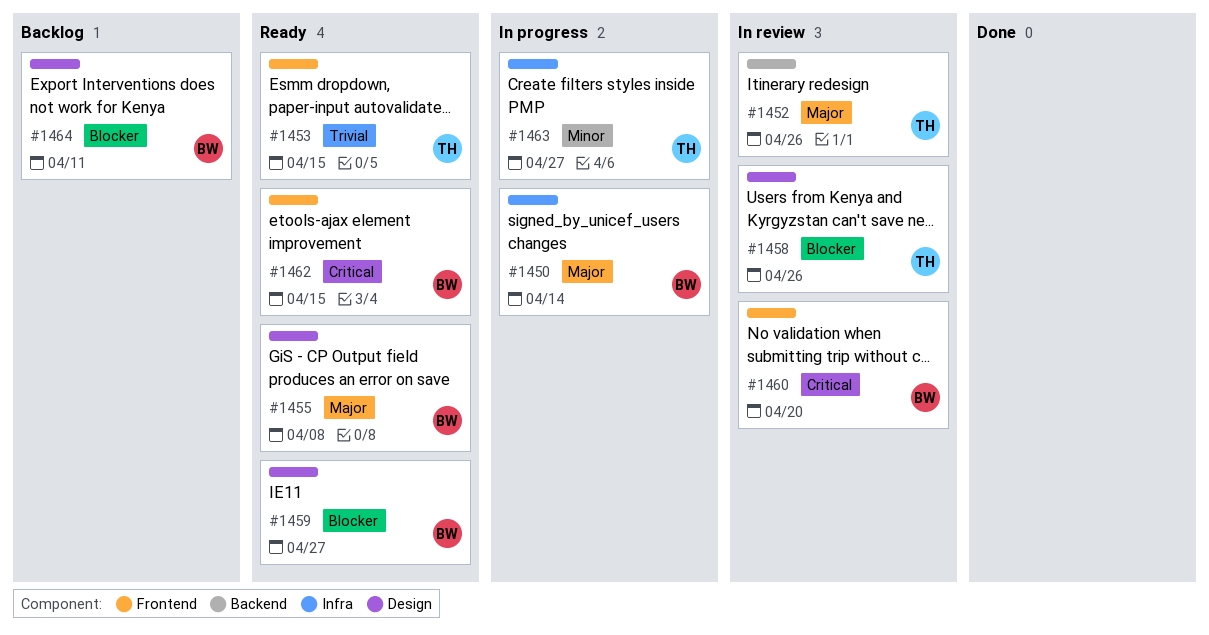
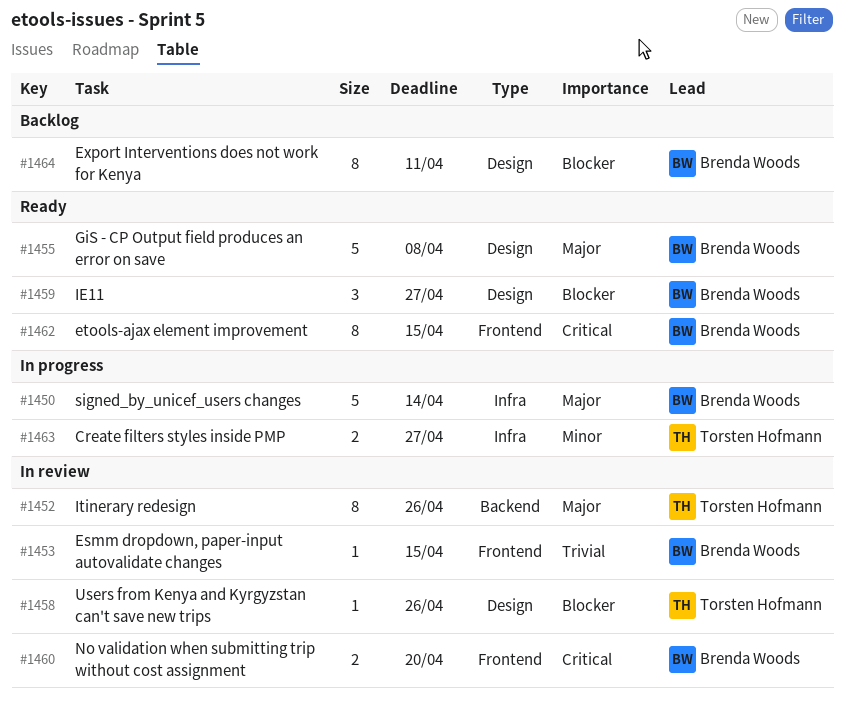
#1453, status: Ready -> In review
#1453, owner: Torsten Hofmann -> Brenda Woods

